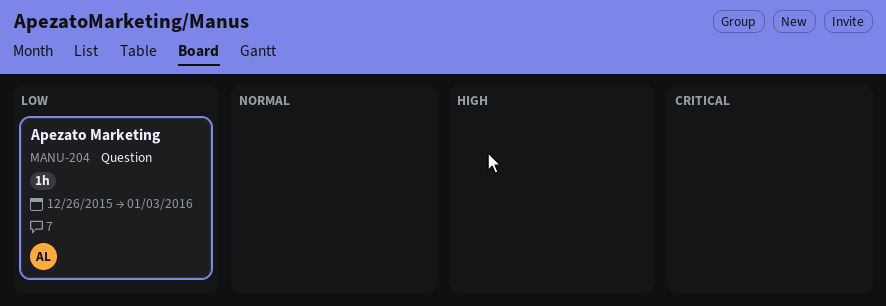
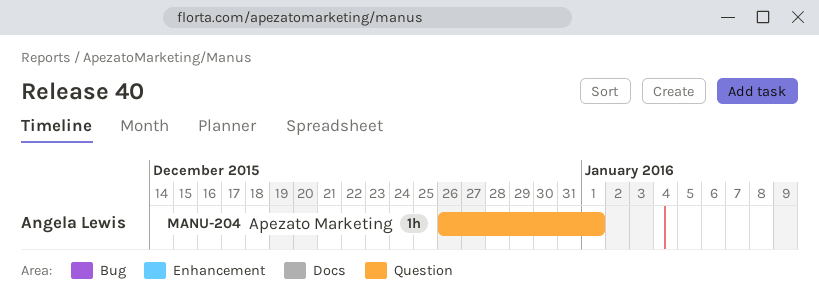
MANU-204, due: Jan 3 -> Jan 1

